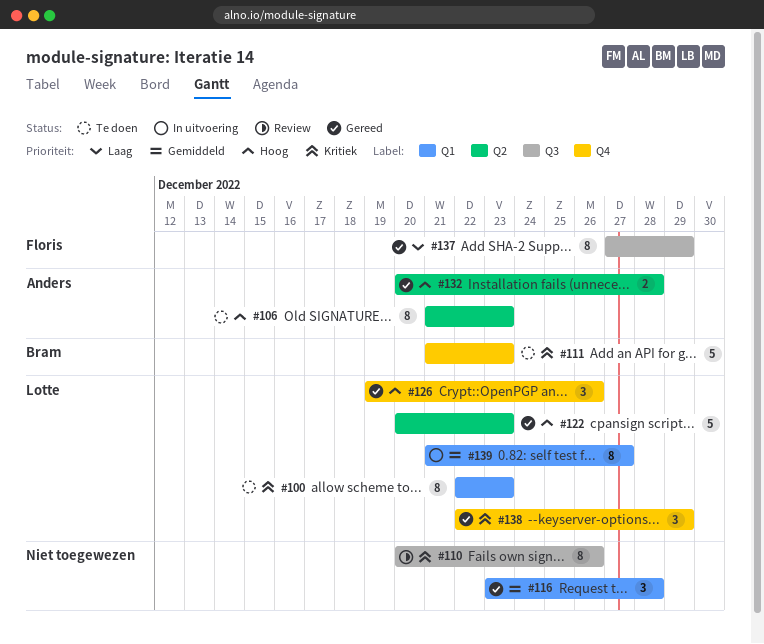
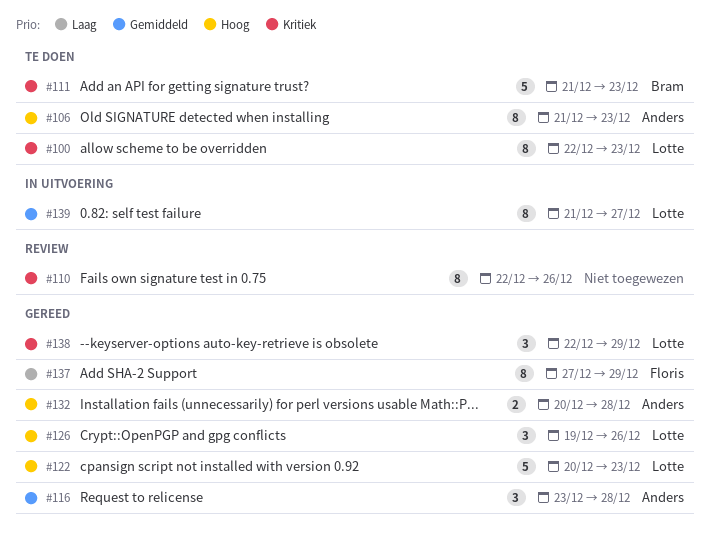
#110, start: Dec 20 -> Dec 22
#116, owner: none -> Anders

